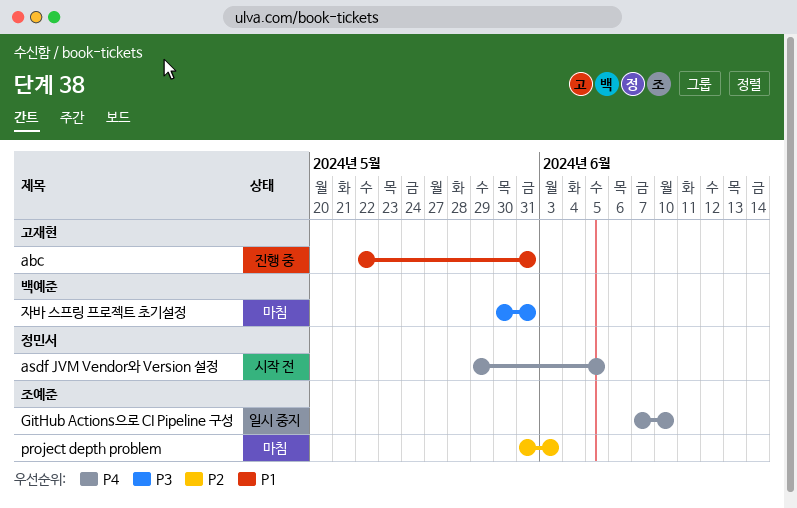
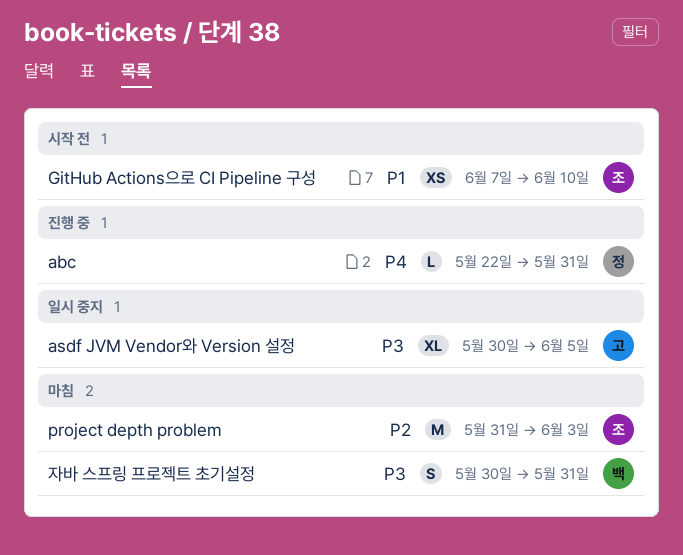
abc, owner: 고재현 -> 정민서
abc, priority: P1 -> P4
asdf JVM Vendor와 Version 설정, status: 시작 전 -> 일시 중지
asdf JVM Vendor와 Version 설정, owner: 정민서 -> 고재현
asdf JVM Vendor와 Version 설정, priority: P4 -> P3
asdf JVM Vendor와 Version 설정, start: May 29 -> May 30
GitHub Actions으로 CI Pipeline 구성, status: 일시 중지 -> 시작 전
GitHub Actions으로 CI Pipeline 구성, priority: P4 -> P1

